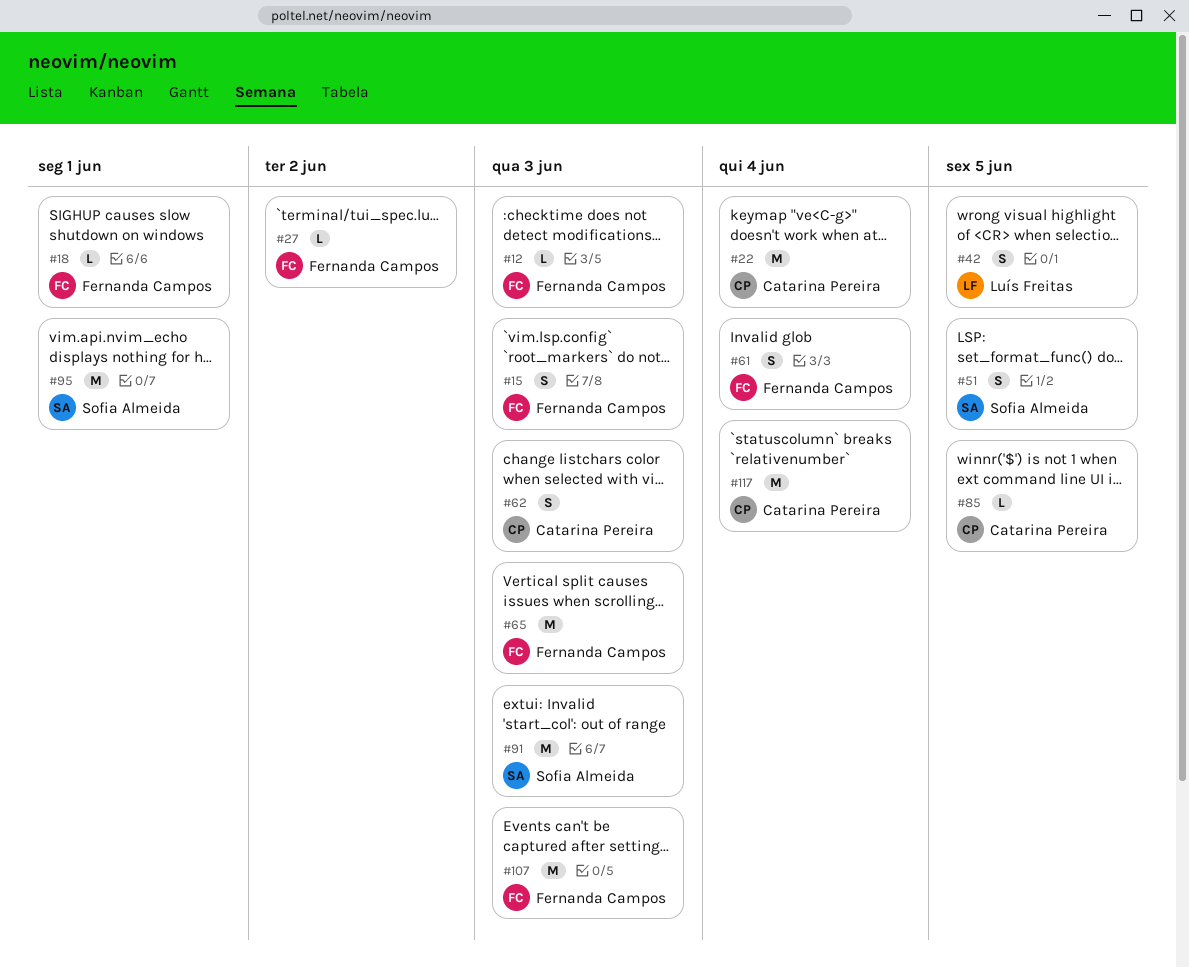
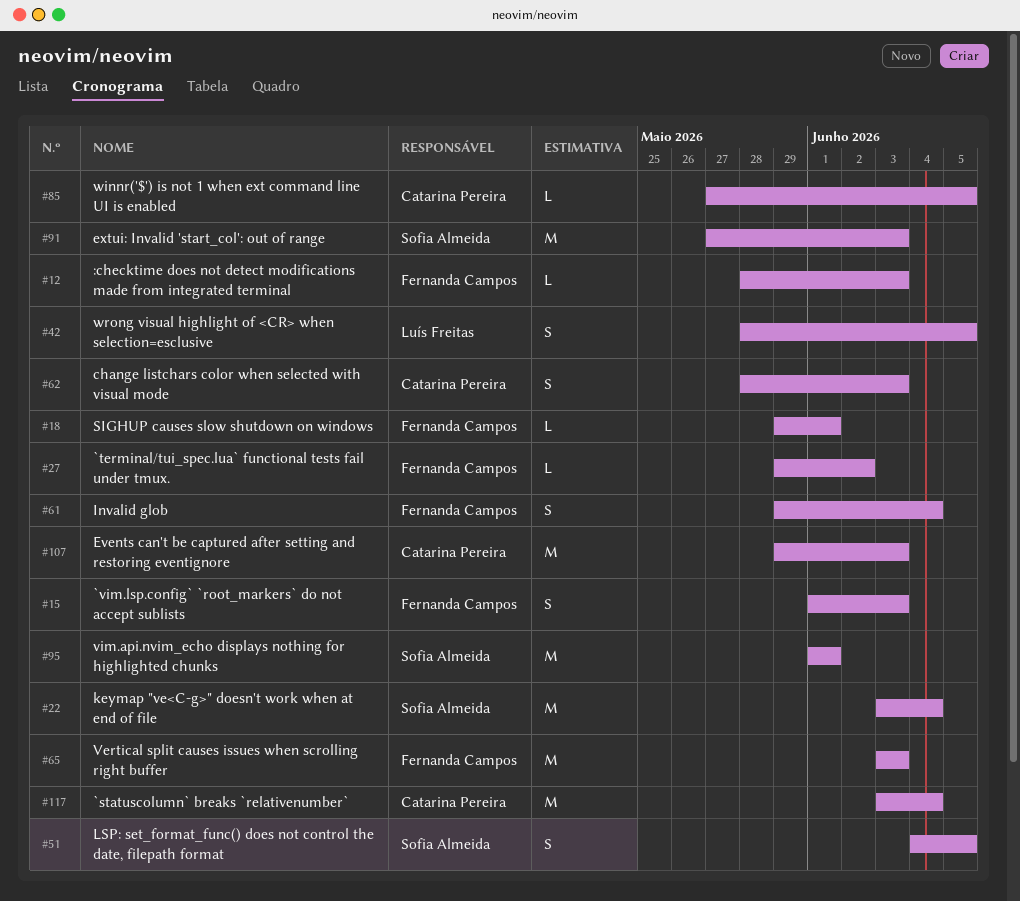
#22, owner: Catarina Pereira -> Sofia Almeida
#107, owner: Fernanda Campos -> Catarina Pereira

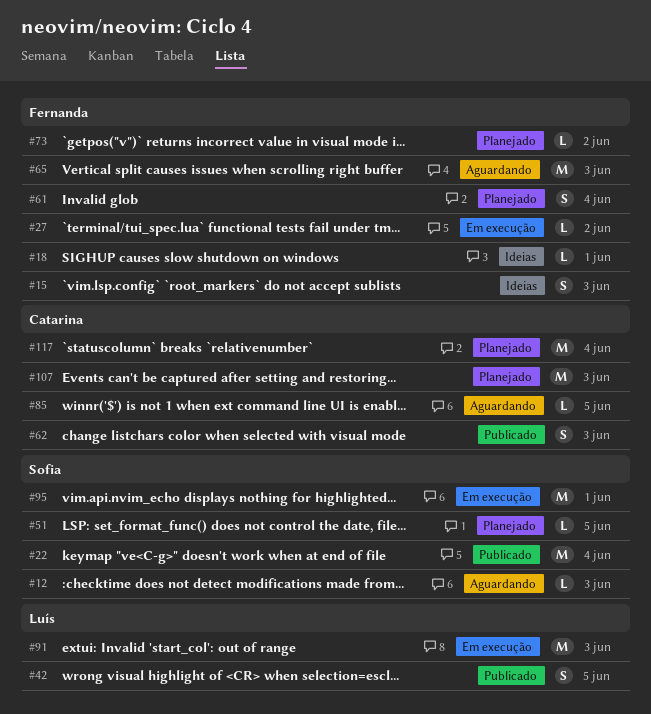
#12, owner: Fernanda Campos -> Sofia Almeida
#51, estimate: S -> L
#73: none -> present
#91, owner: Sofia Almeida -> Luís Freitas

